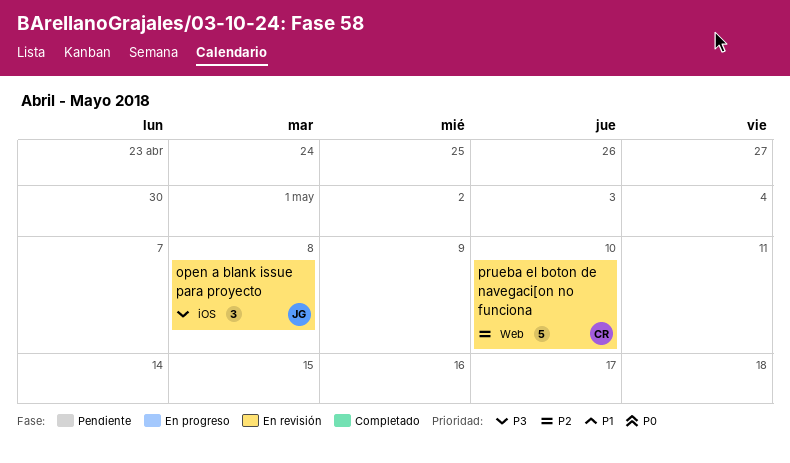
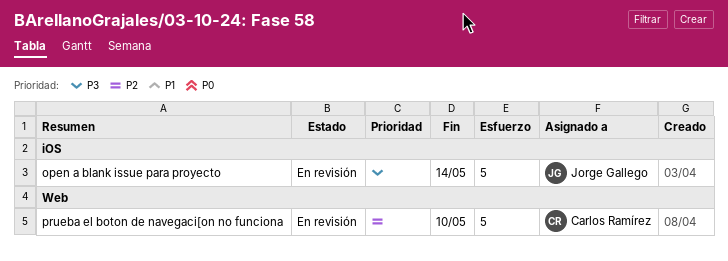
open a blank issue para proyecto, estimate: 3 -> 5
open a blank issue para proyecto, due: May 8 -> May 14

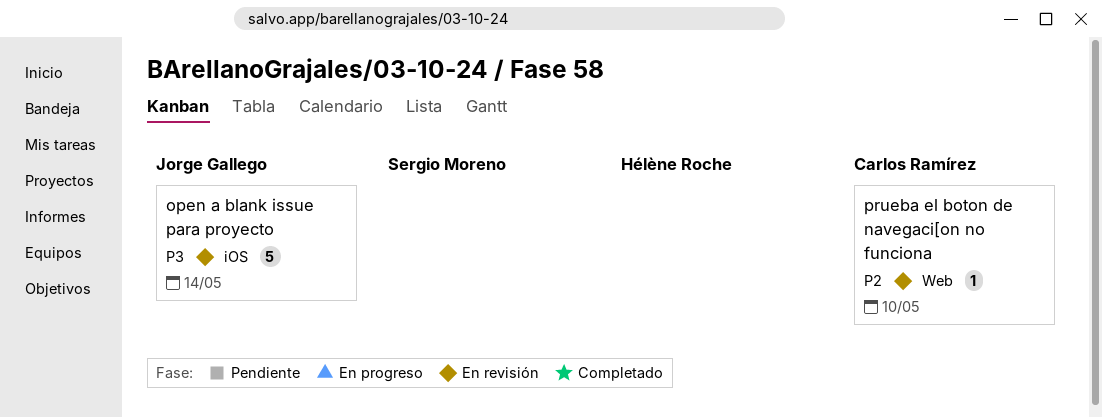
prueba el boton de navegaci[on no funciona, estimate: 5 -> 1

